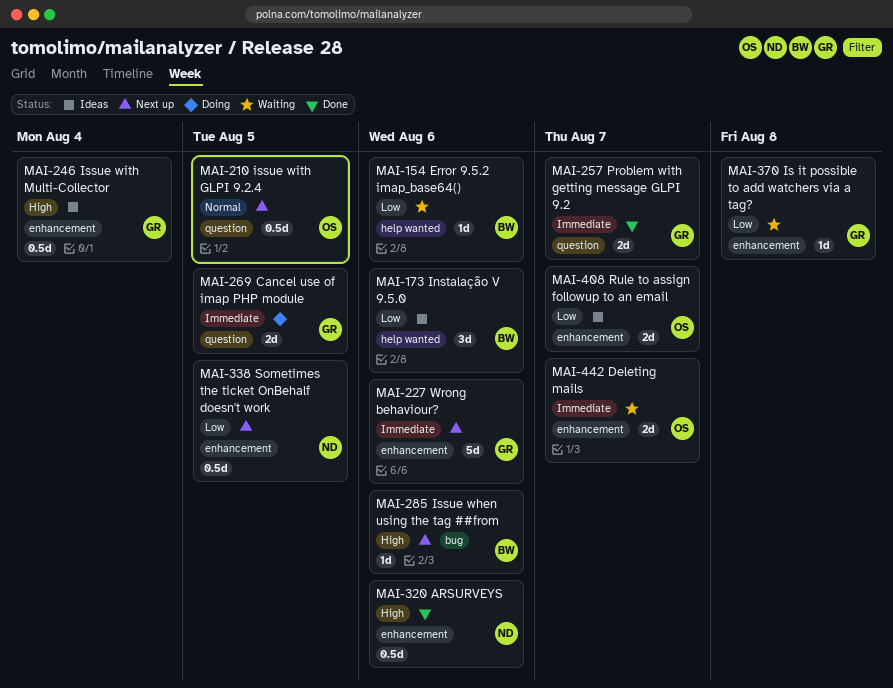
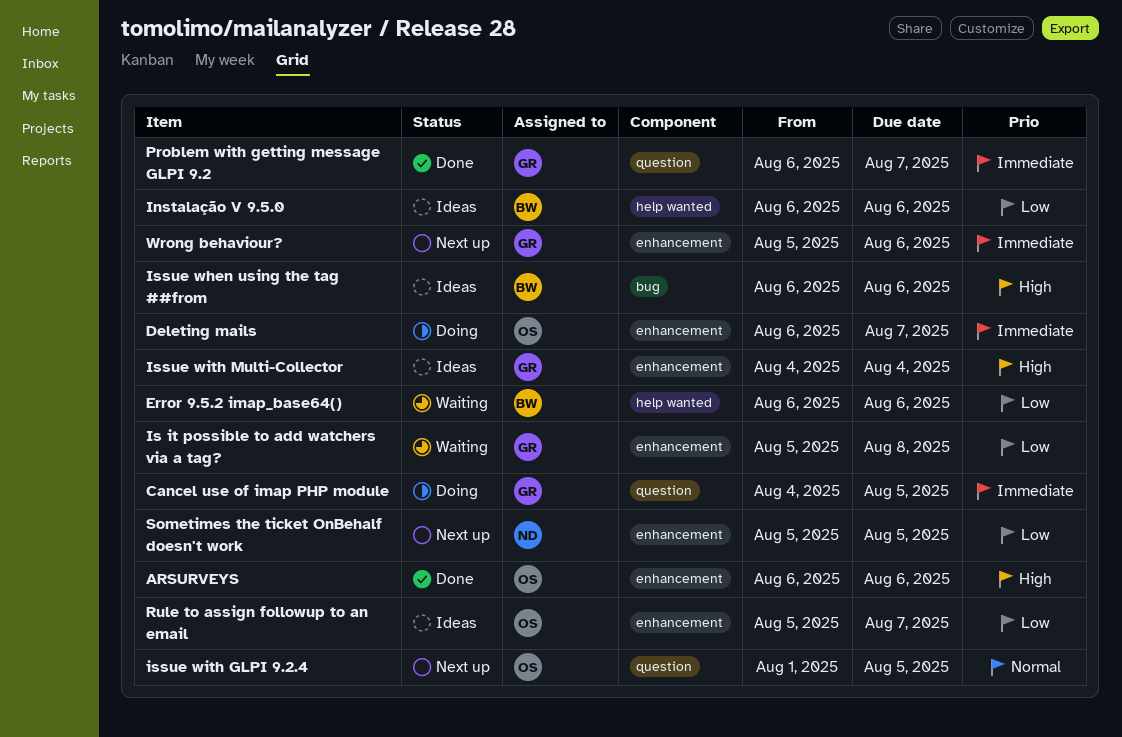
ARSURVEYS, owner: ND -> OS
Deleting mails, status: Waiting -> Doing
Issue when using the tag ##from, status: Next up -> Ideas

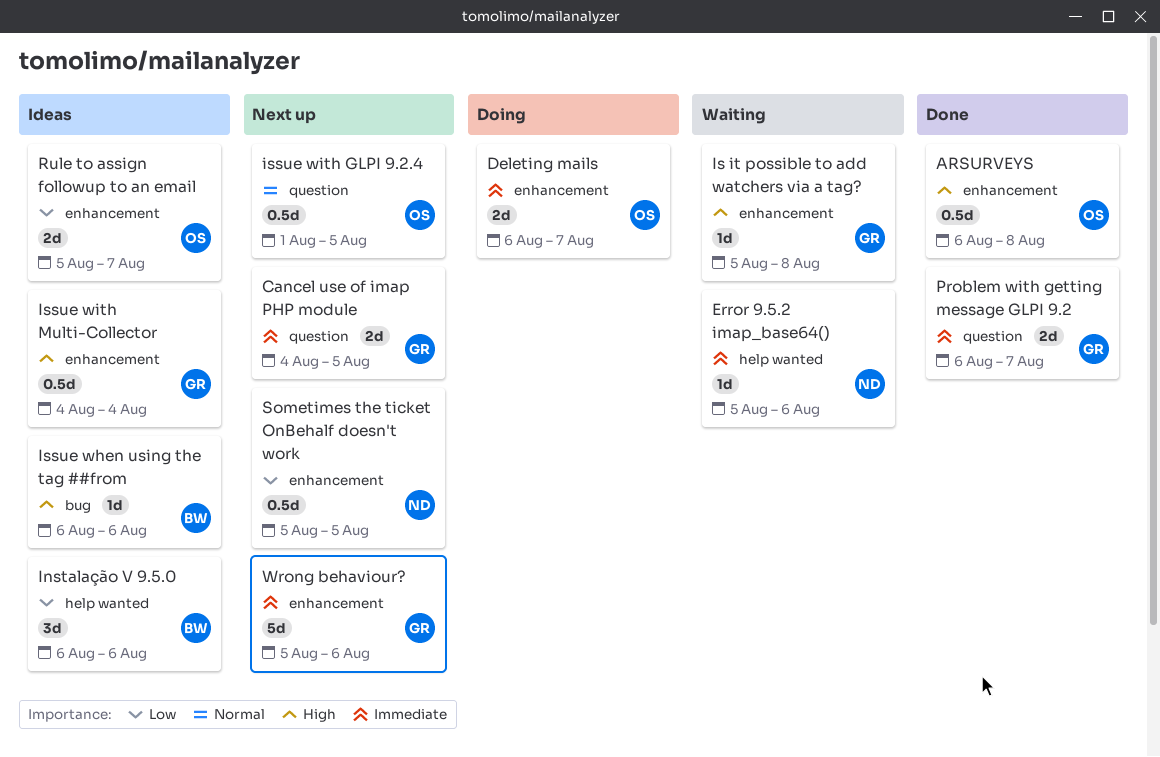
ARSURVEYS, due: Aug 6 -> Aug 8
Cancel use of imap PHP module, status: Doing -> Next up
Error 9.5.2 imap_base64(), owner: BW -> ND
Error 9.5.2 imap_base64(), priority: Low -> Immediate
Error 9.5.2 imap_base64(), start: Aug 6 -> Aug 5
Is it possible to add watchers via a tag?, priority: Low -> High

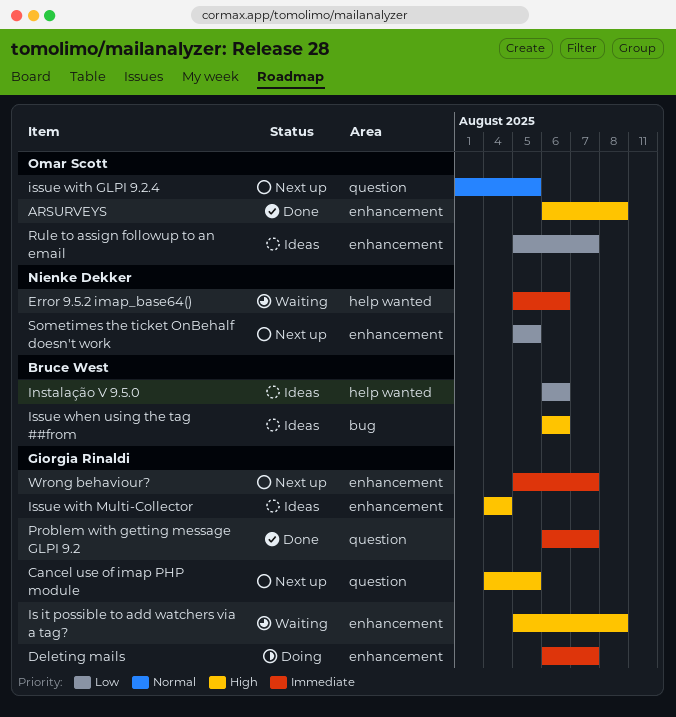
Cancel use of imap PHP module, priority: Immediate -> High
Deleting mails, owner: Omar Scott -> Giorgia Rinaldi
Wrong behaviour?, due: Aug 6 -> Aug 7

